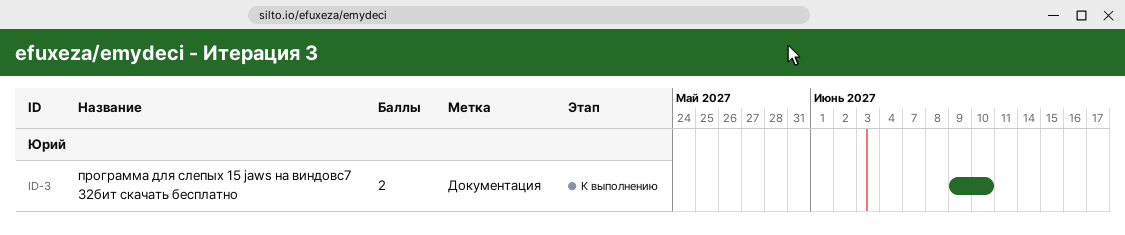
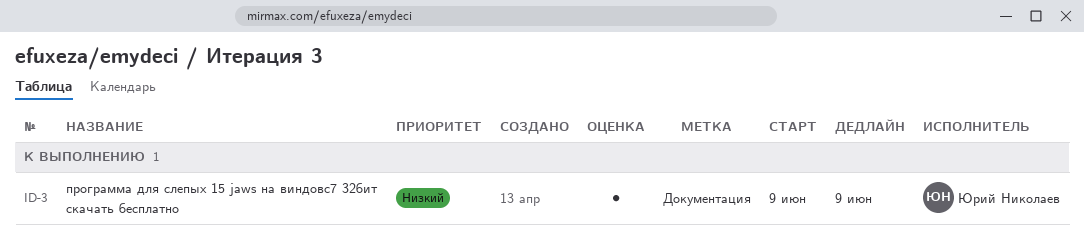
ID-3, estimate: 2 -> 1
ID-3, due: Jun 10 -> Jun 9

